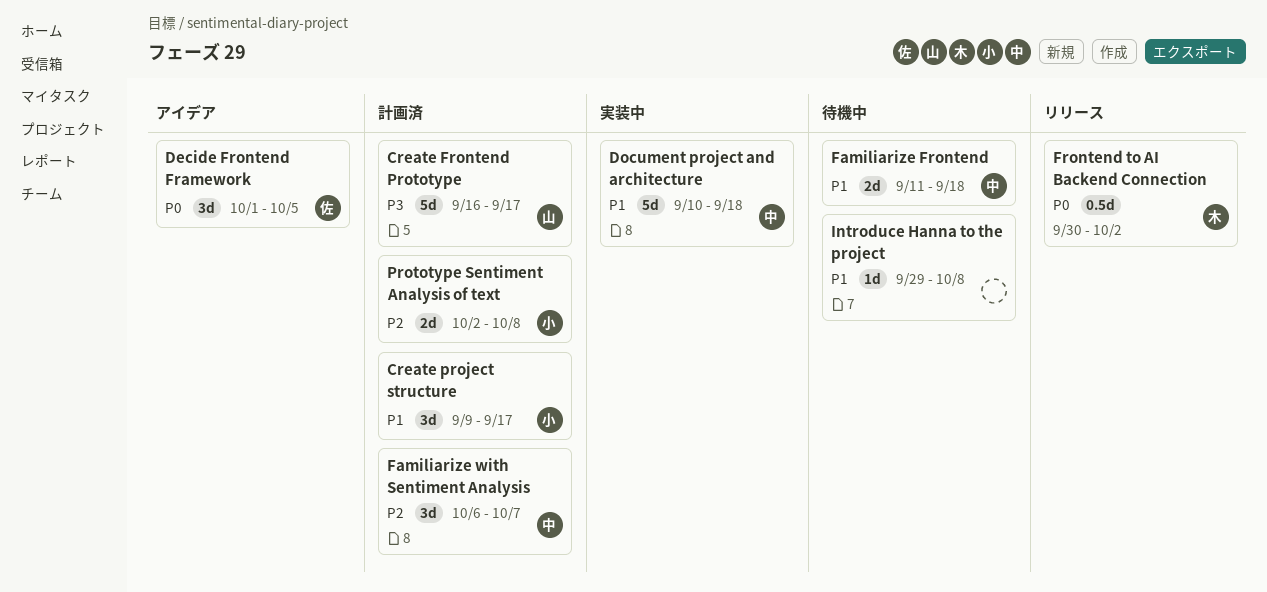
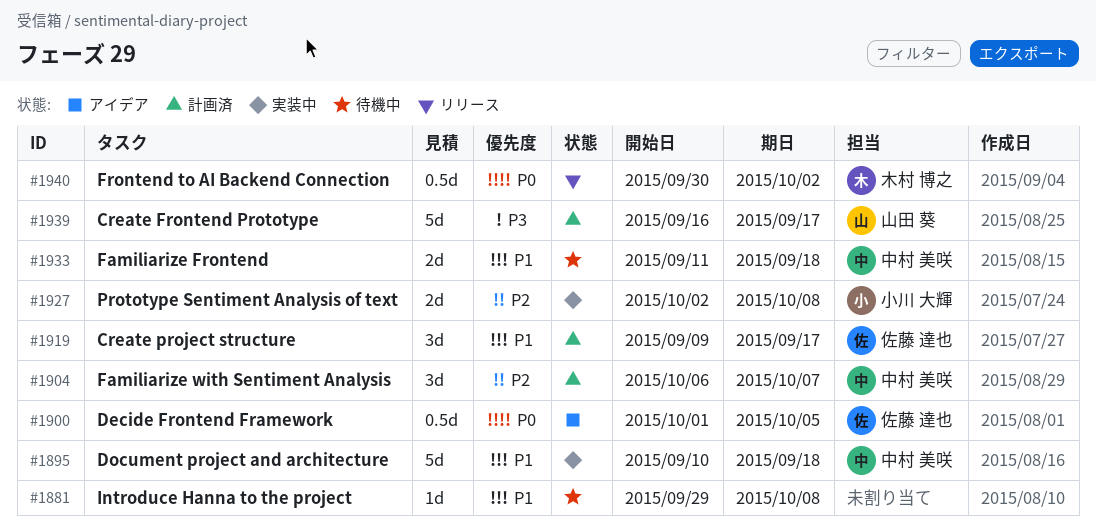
Create project structure, owner: 小川 大輝 -> 佐藤 達也
Decide Frontend Framework, estimate: 3d -> 0.5d
Prototype Sentiment Analysis of text, status: 計画済 -> 実装中

